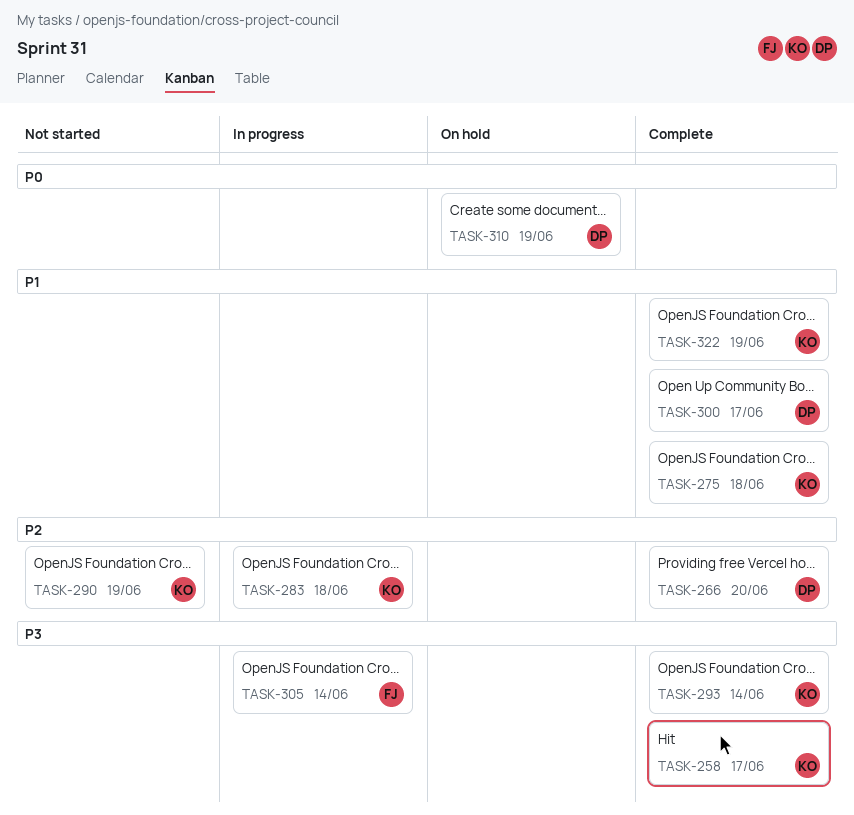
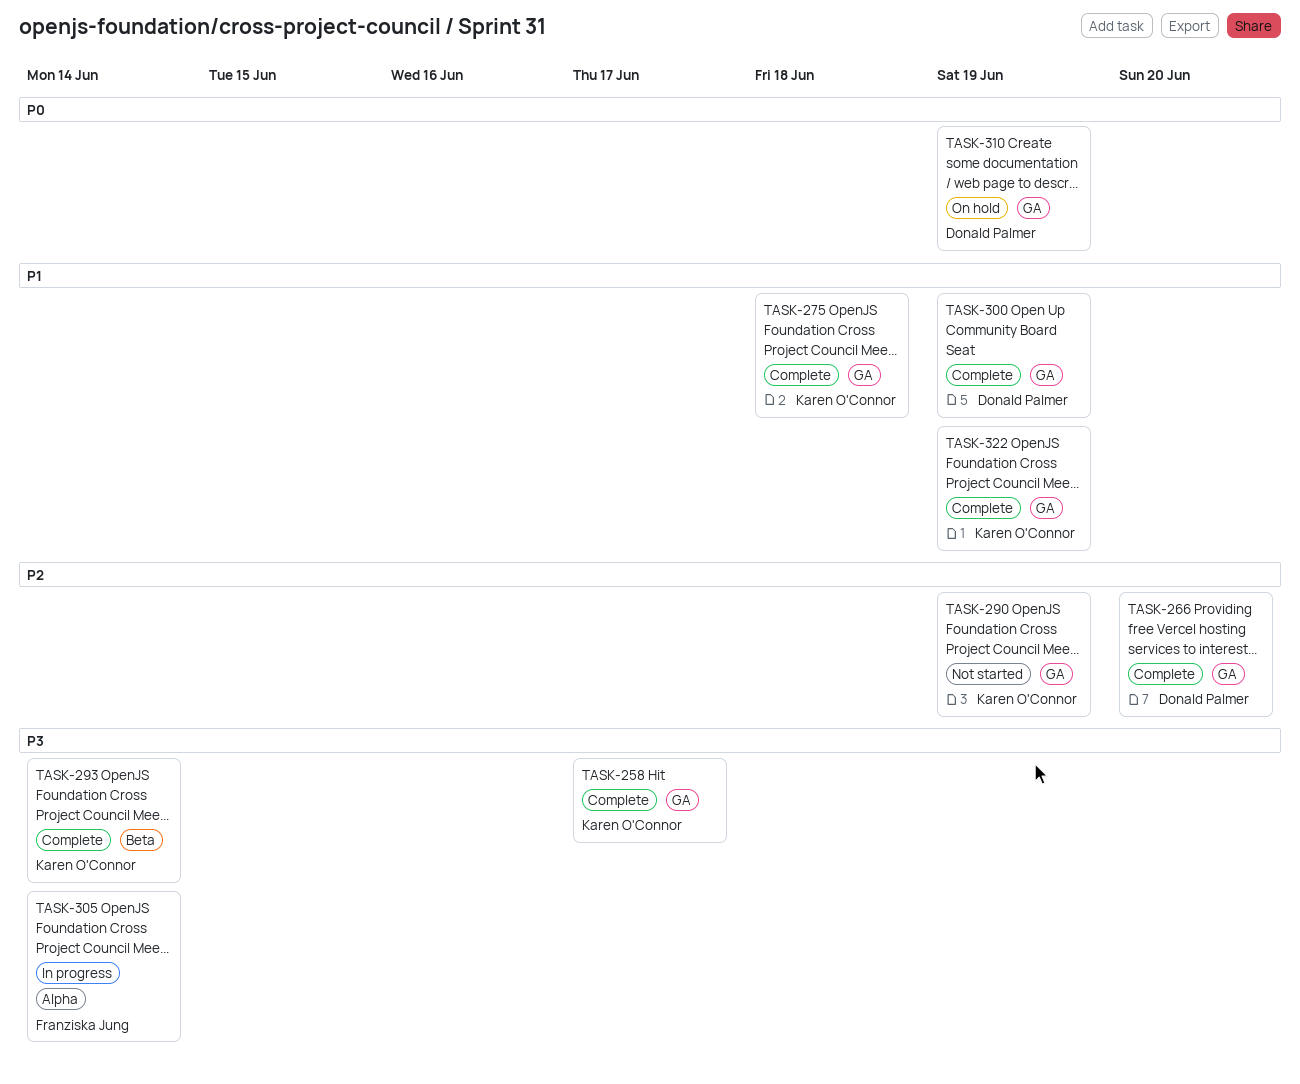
TASK-283: present -> none
TASK-300, due: Jun 17 -> Jun 19

